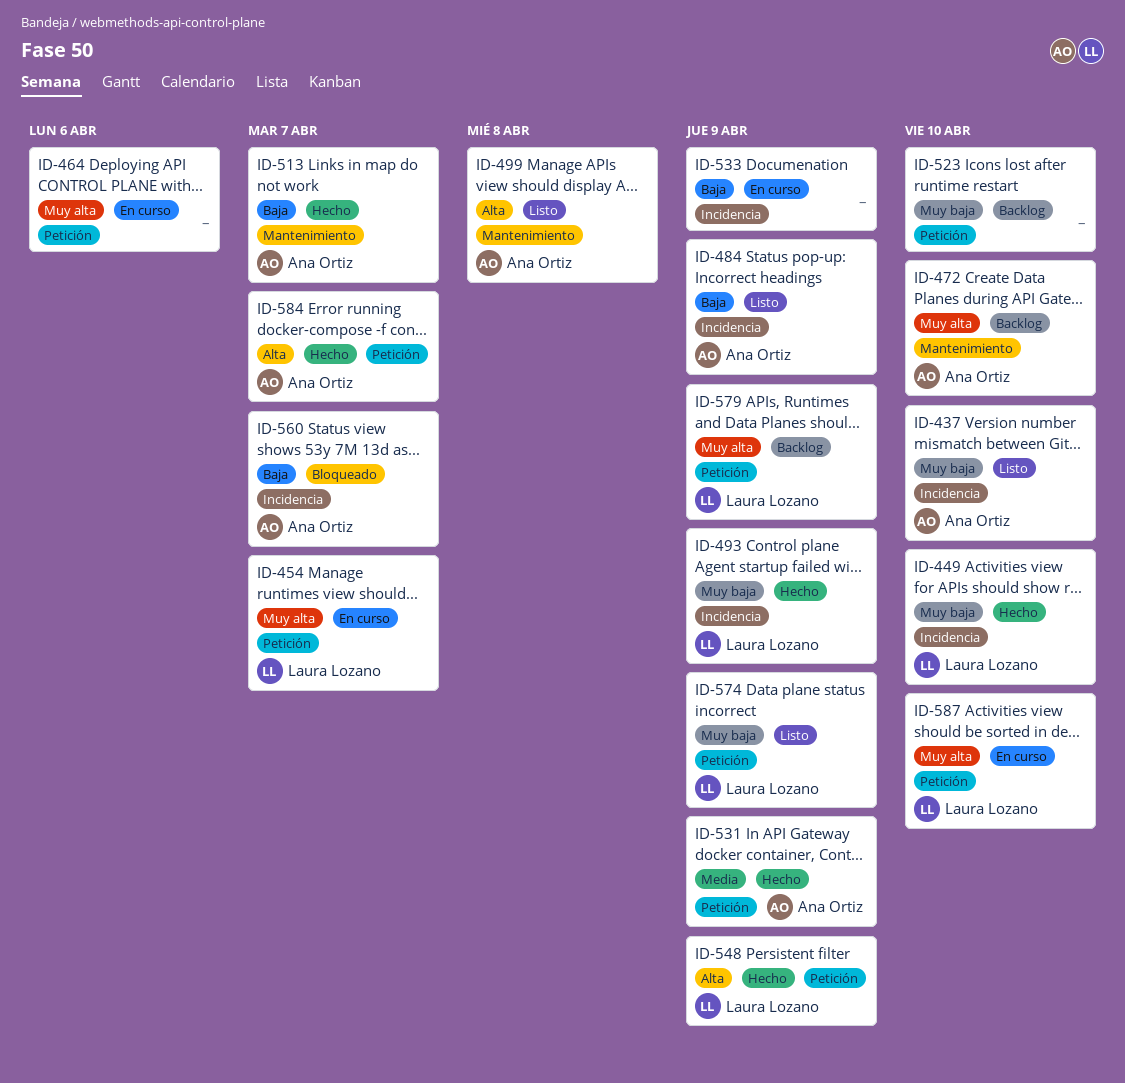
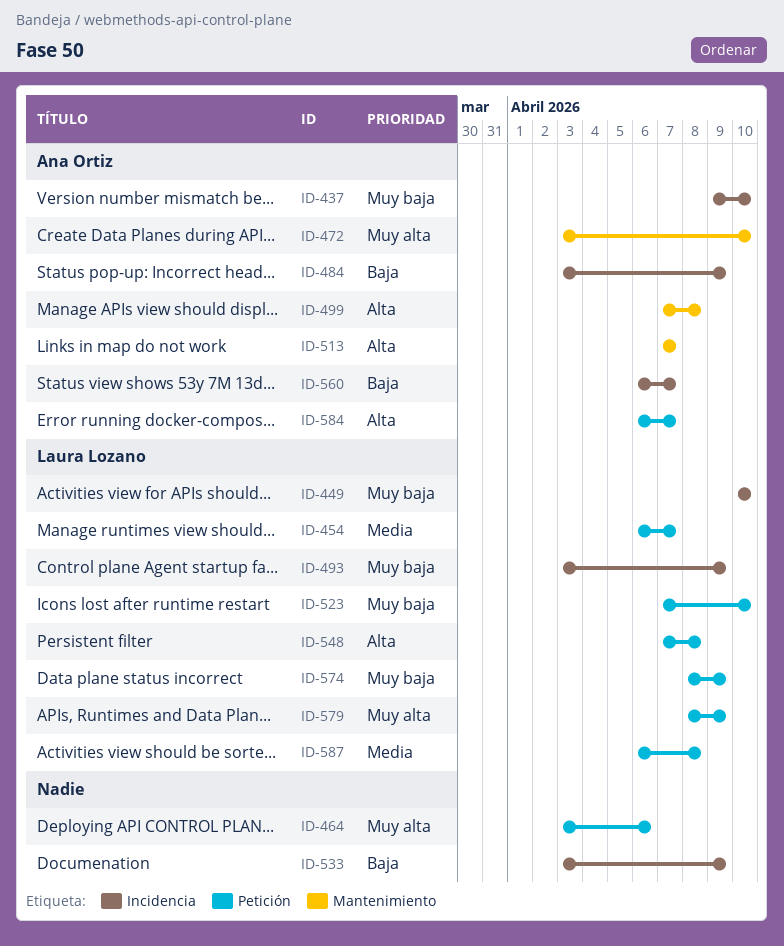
ID-454, priority: Muy alta -> Media
ID-513, priority: Baja -> Alta
ID-523, owner: none -> Laura Lozano
ID-531: present -> none
ID-548, due: Apr 9 -> Apr 8
ID-587, priority: Muy alta -> Media
ID-587, due: Apr 10 -> Apr 8

